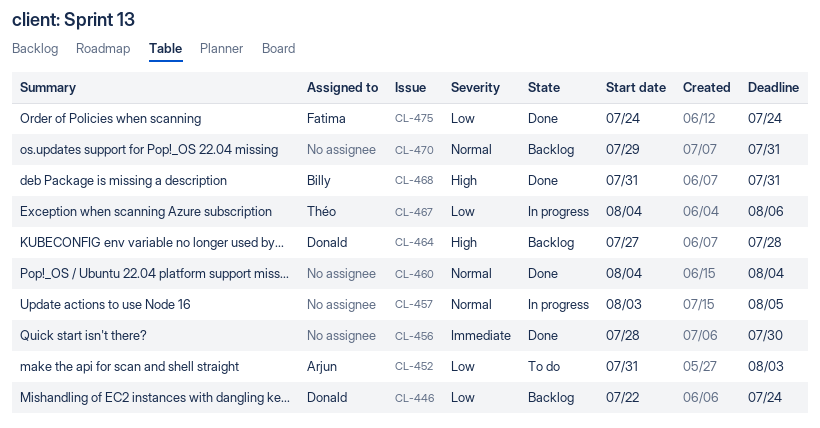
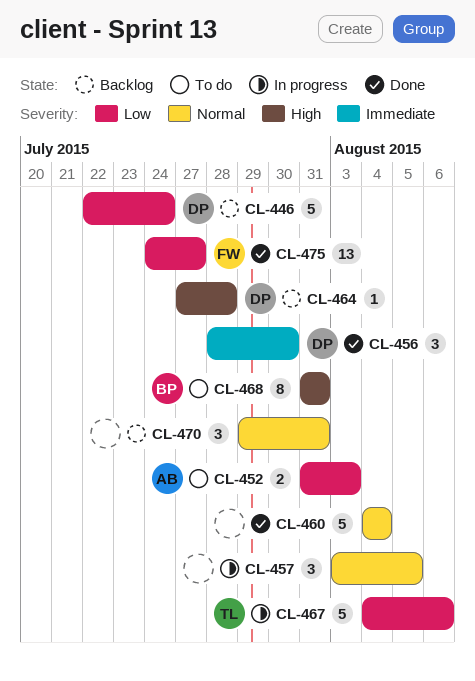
CL-456, owner: none -> Donald
CL-468, status: Done -> To do
CL-475, due: Jul 24 -> Jul 27

